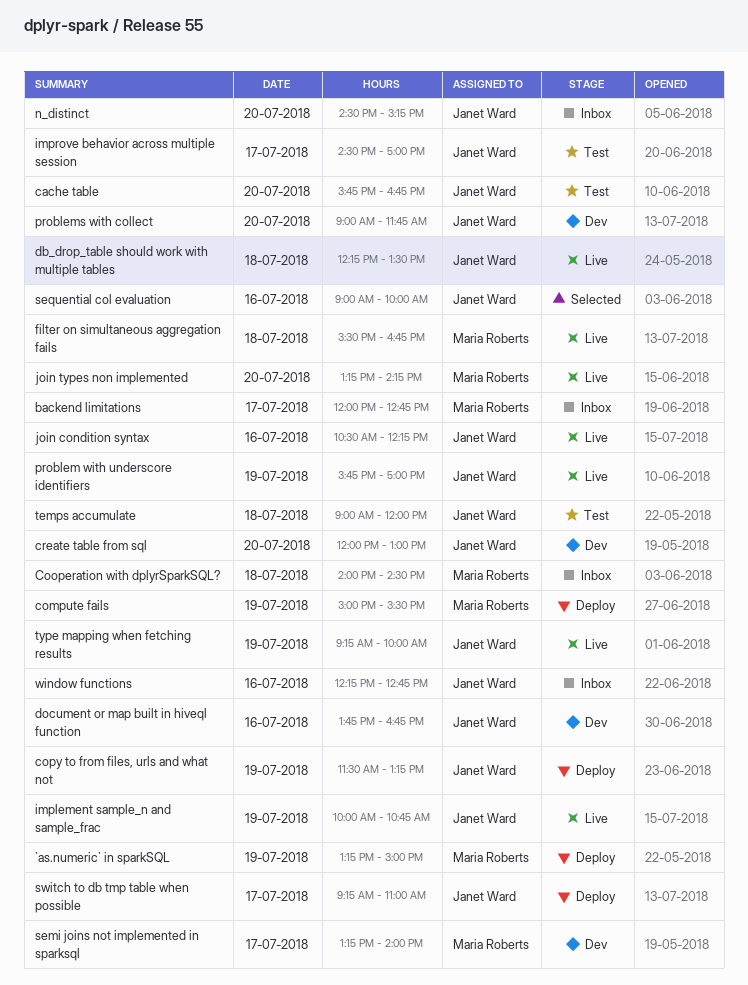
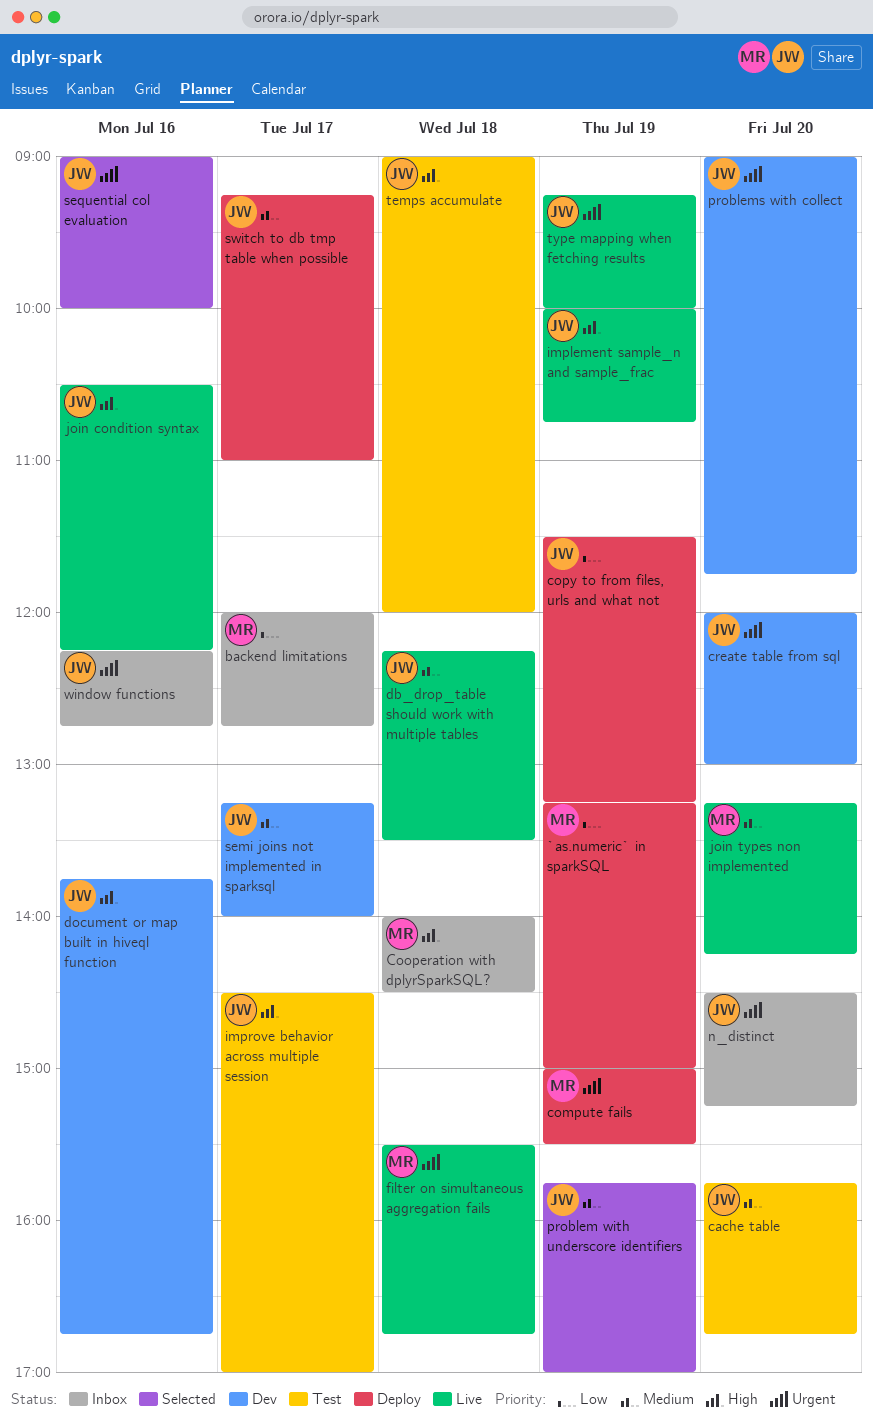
problem with underscore identifiers, status: Live -> Selected
semi joins not implemented in sparksql, owner: Maria Roberts -> Janet Ward

